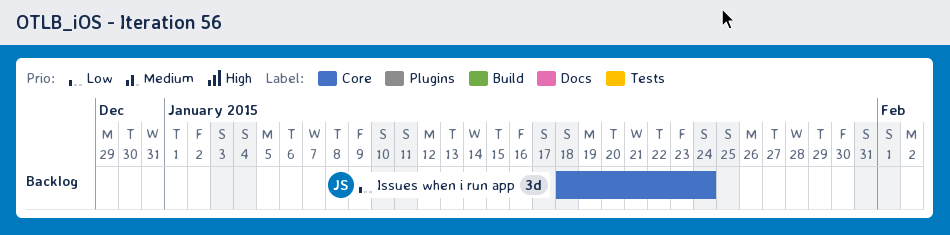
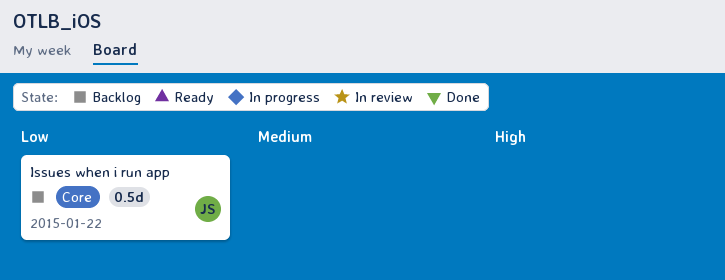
Issues when i run app, estimate: 3d -> 0.5d
Issues when i run app, due: Jan 24 -> Jan 22

